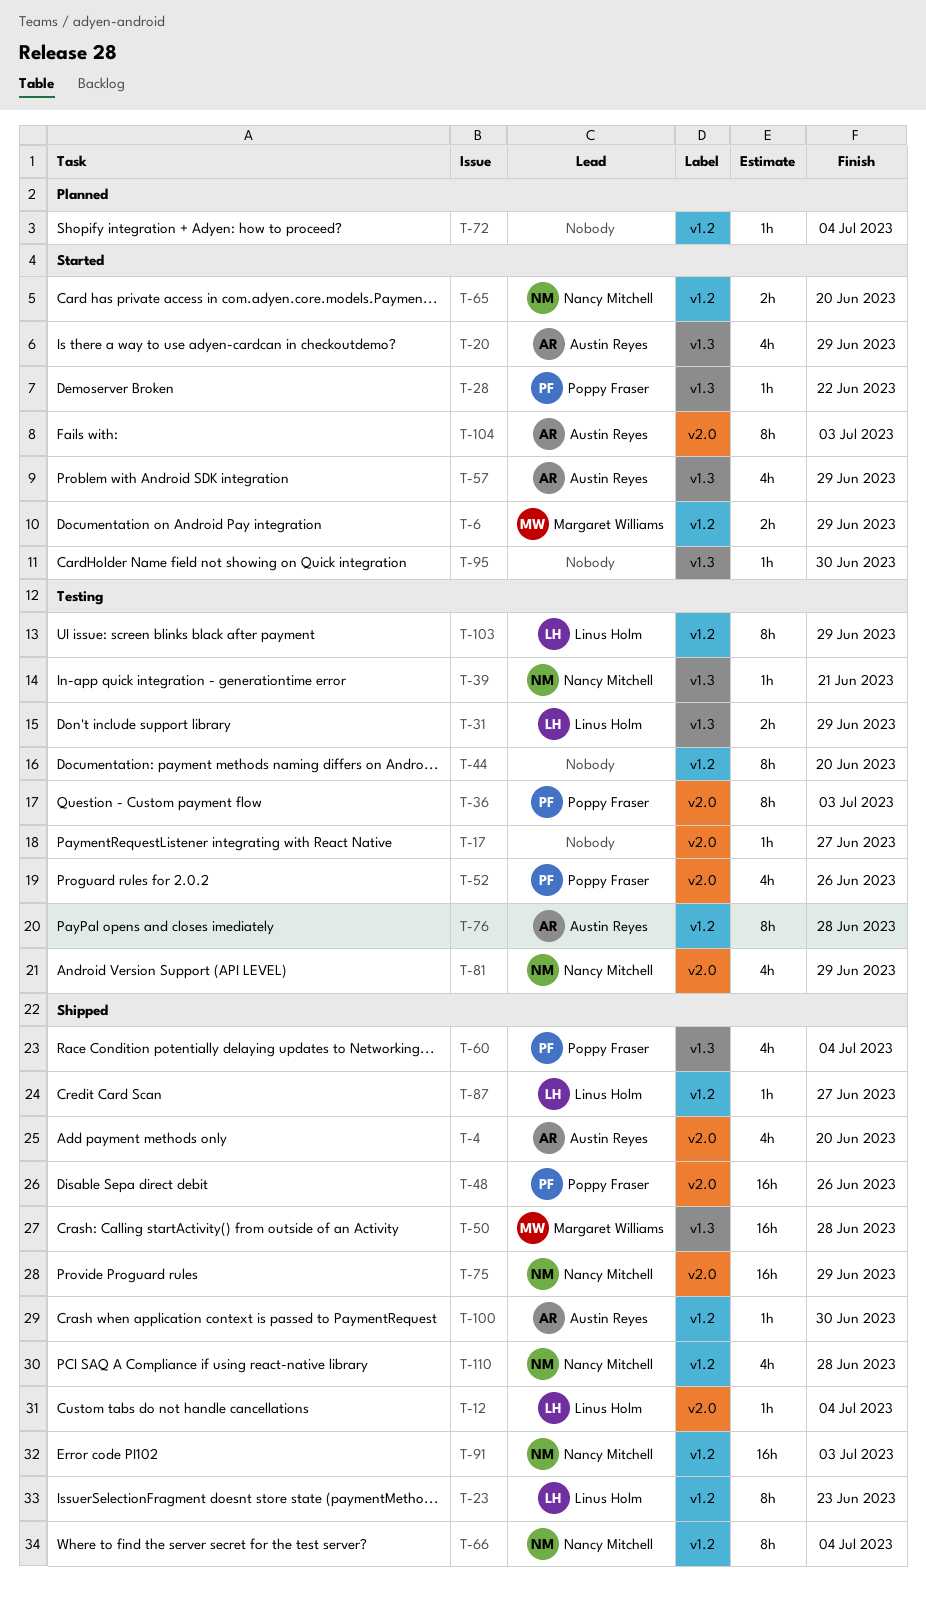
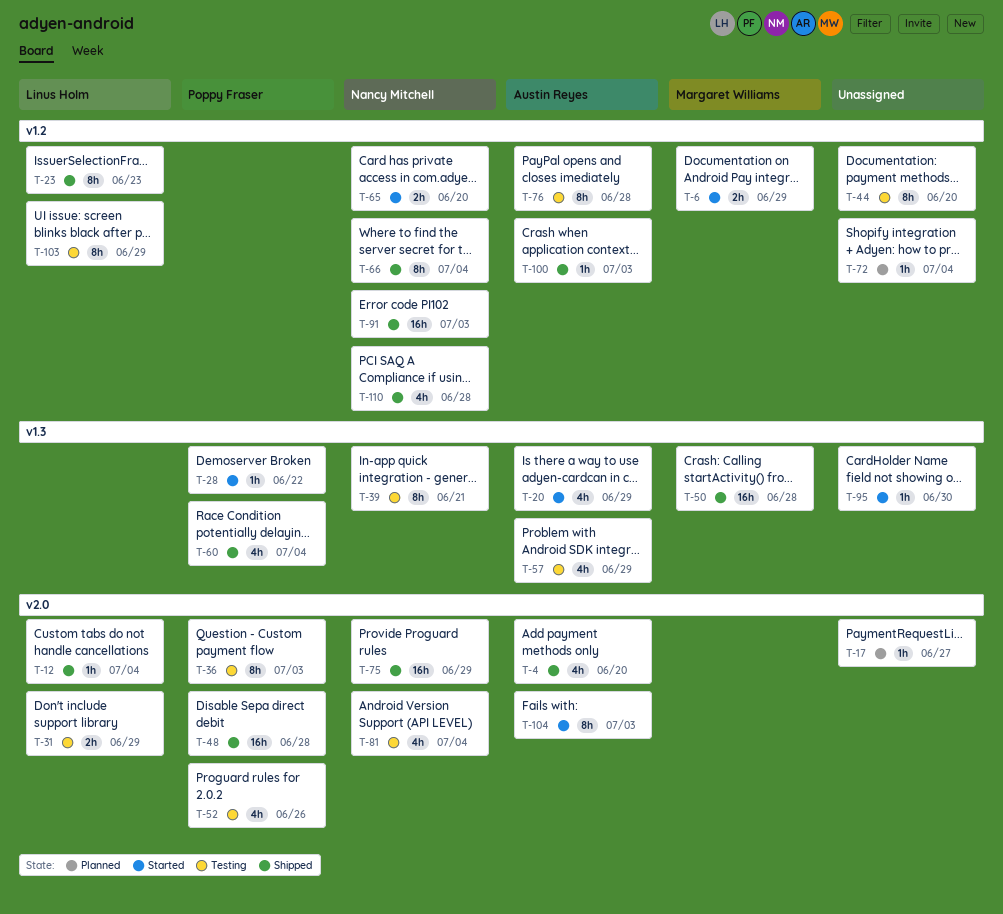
T-17, status: Testing -> Planned
T-31, label: v1.3 -> v2.0
T-39, estimate: 1h -> 8h
T-48, due: Jun 26 -> Jun 28
T-57, status: Started -> Testing
T-81, due: Jun 29 -> Jul 4
T-87: present -> none
T-100, due: Jun 30 -> Jul 3

